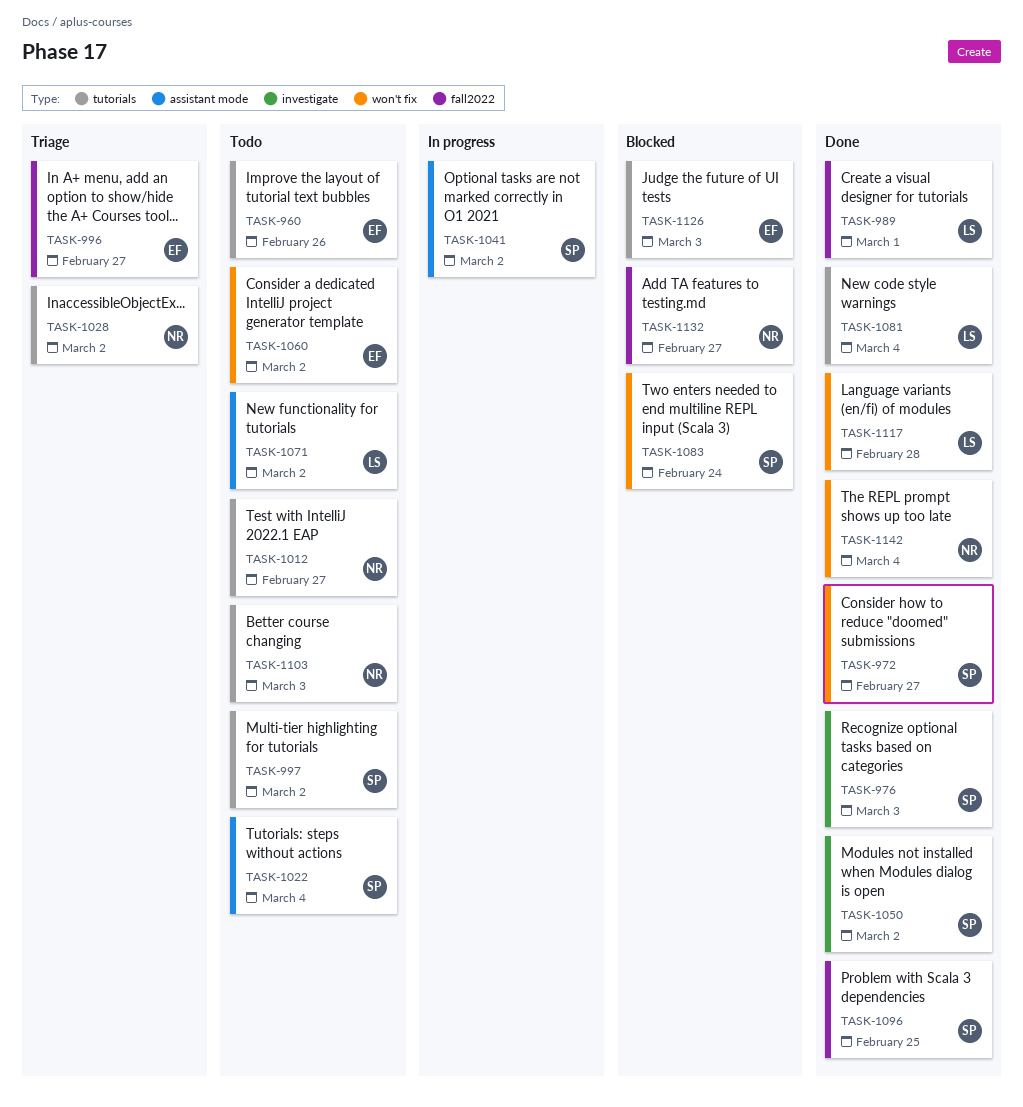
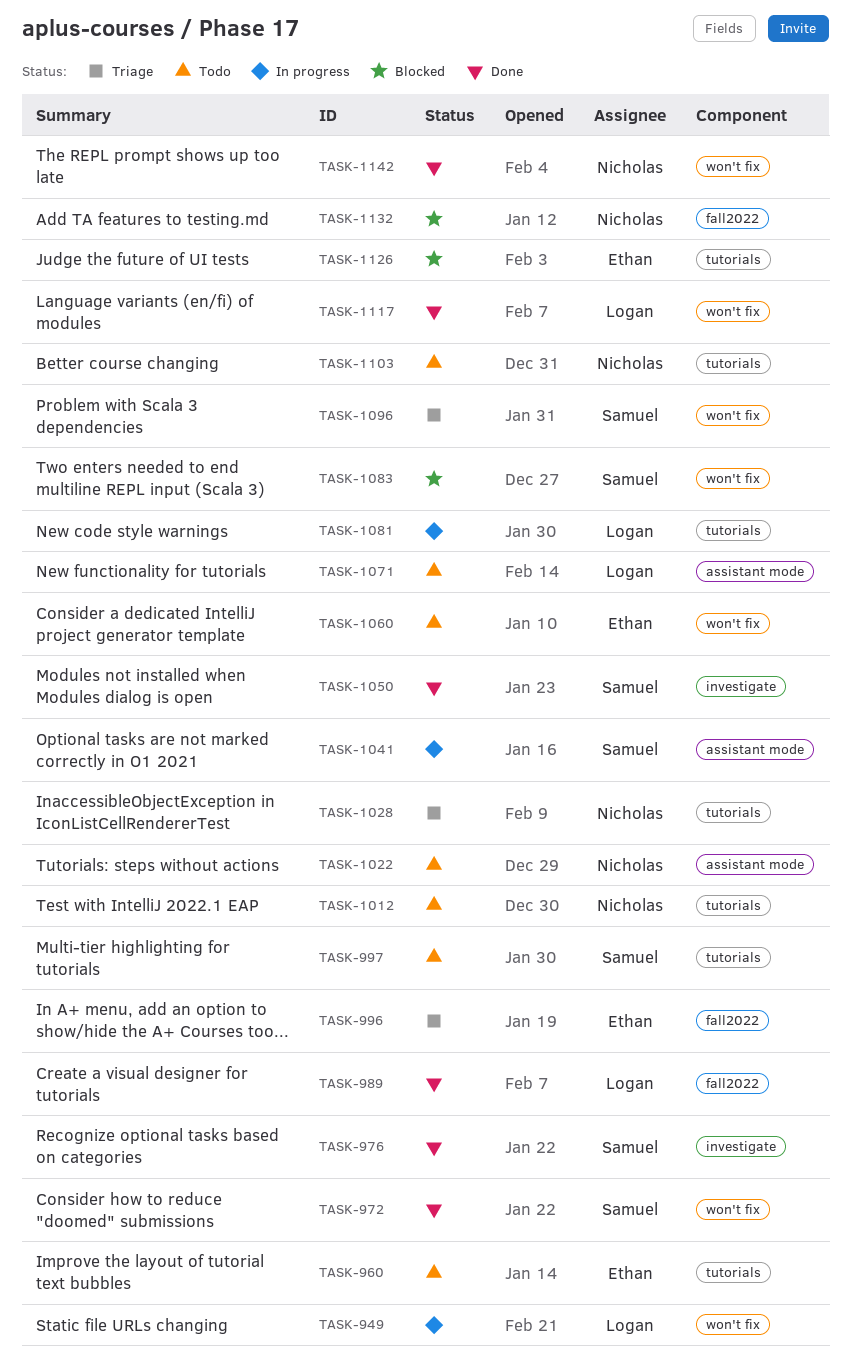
TASK-949: none -> present
TASK-1022, owner: Samuel -> Nicholas
TASK-1081, status: Done -> In progress
TASK-1096, status: Done -> Triage
TASK-1096, label: fall2022 -> won't fix

